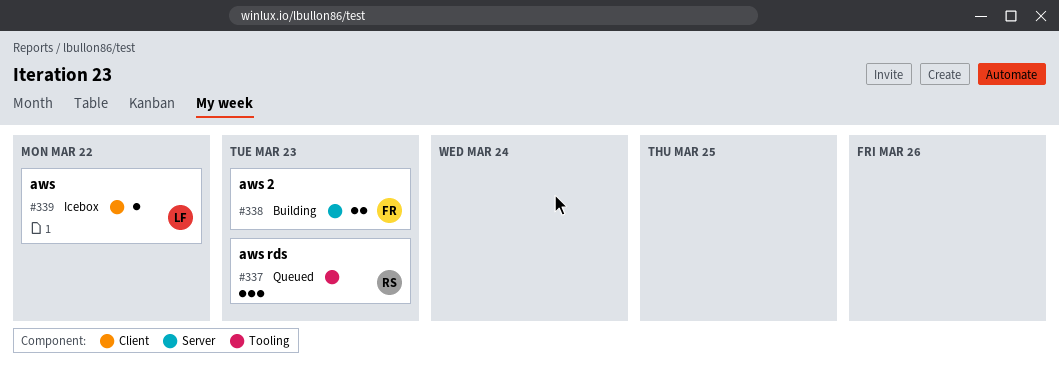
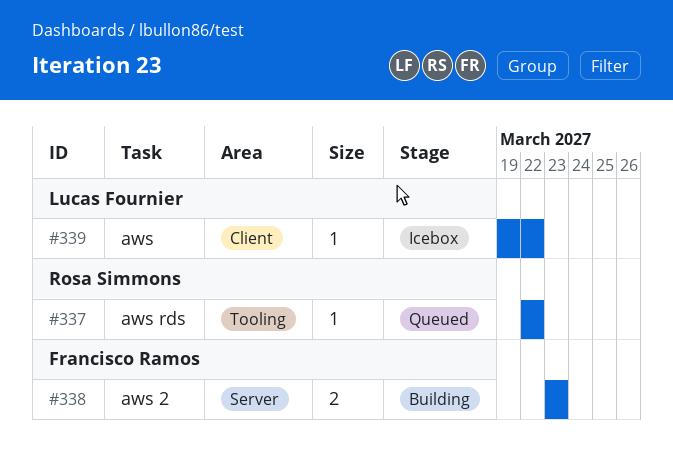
#337, estimate: 3 -> 1
#337, due: Mar 23 -> Mar 22

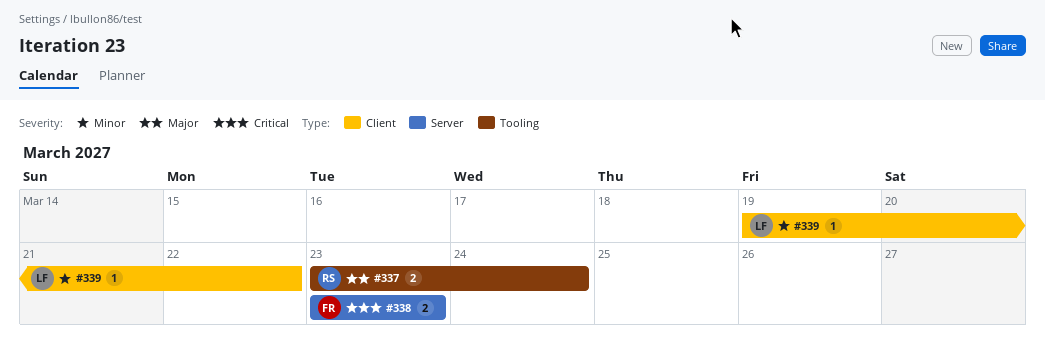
#337, estimate: 1 -> 2
#337, start: Mar 22 -> Mar 23
#337, due: Mar 22 -> Mar 24

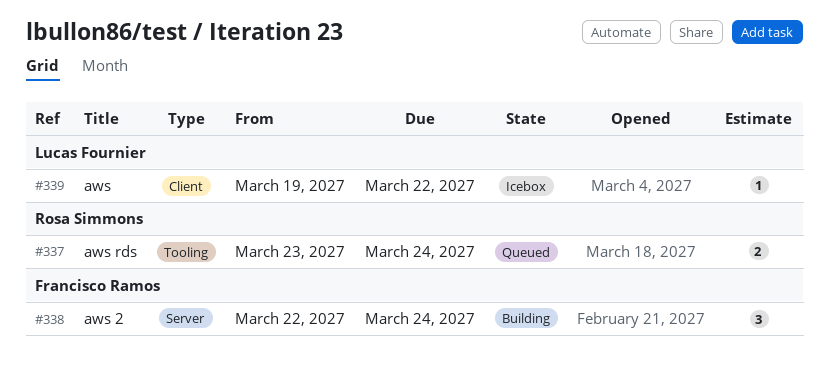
#338, estimate: 2 -> 3
#338, start: Mar 23 -> Mar 22
#338, due: Mar 23 -> Mar 24

